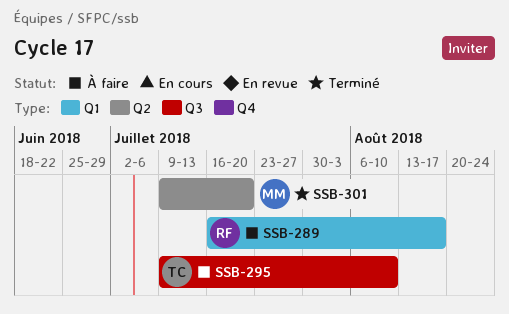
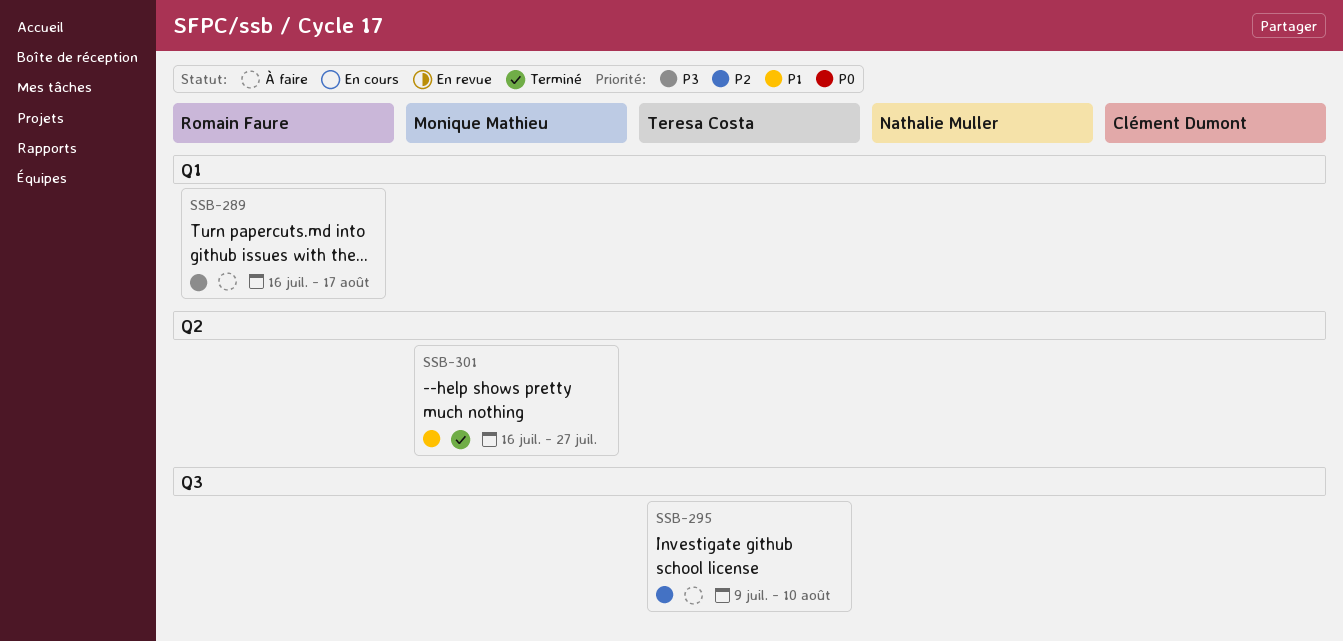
SSB-301, start: Jul 9 -> Jul 16
SSB-301, due: Jul 20 -> Jul 27

